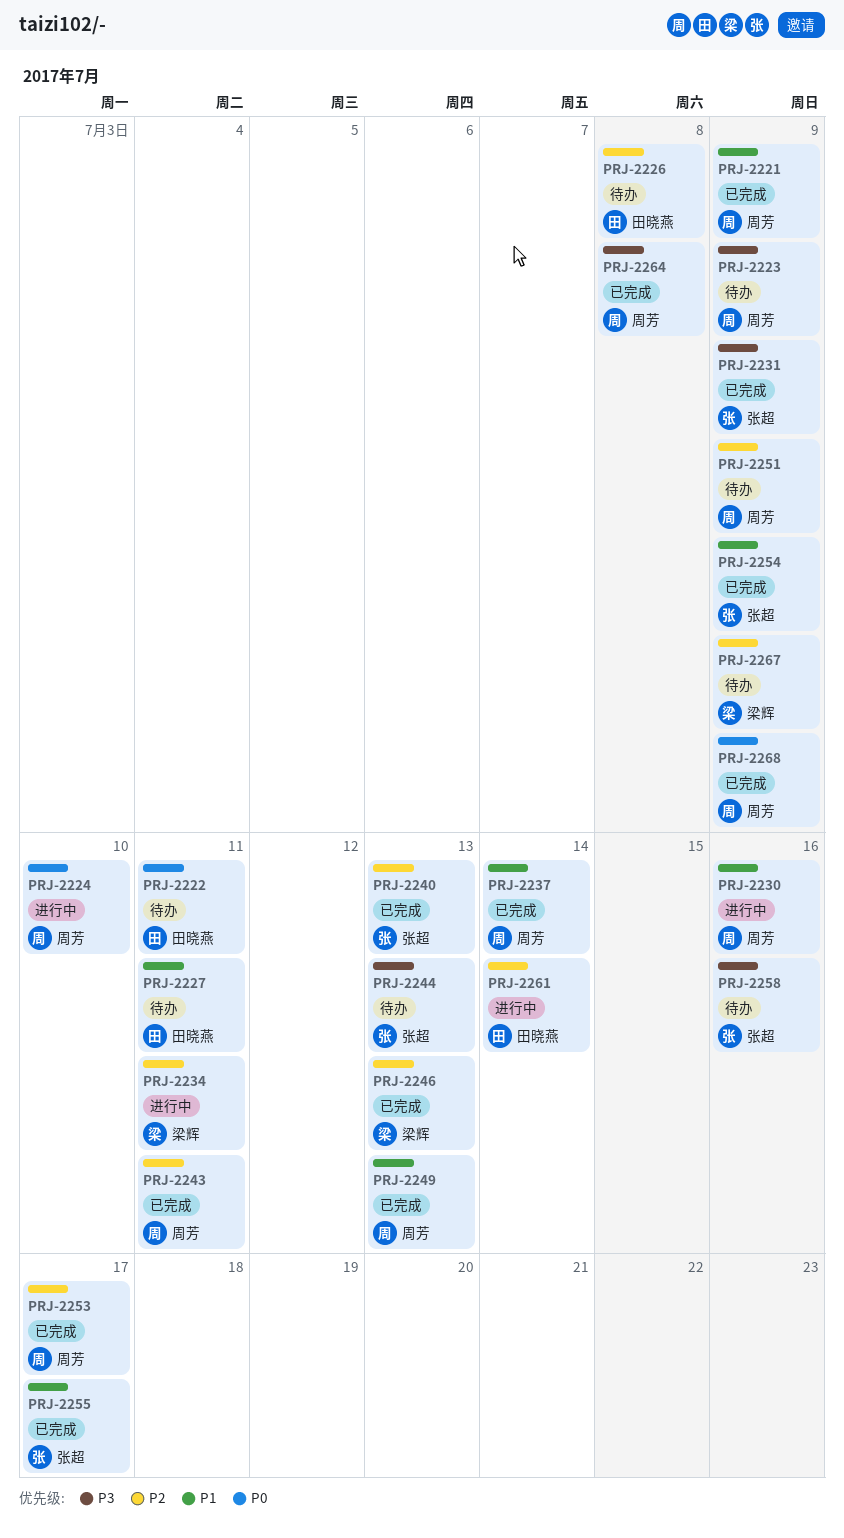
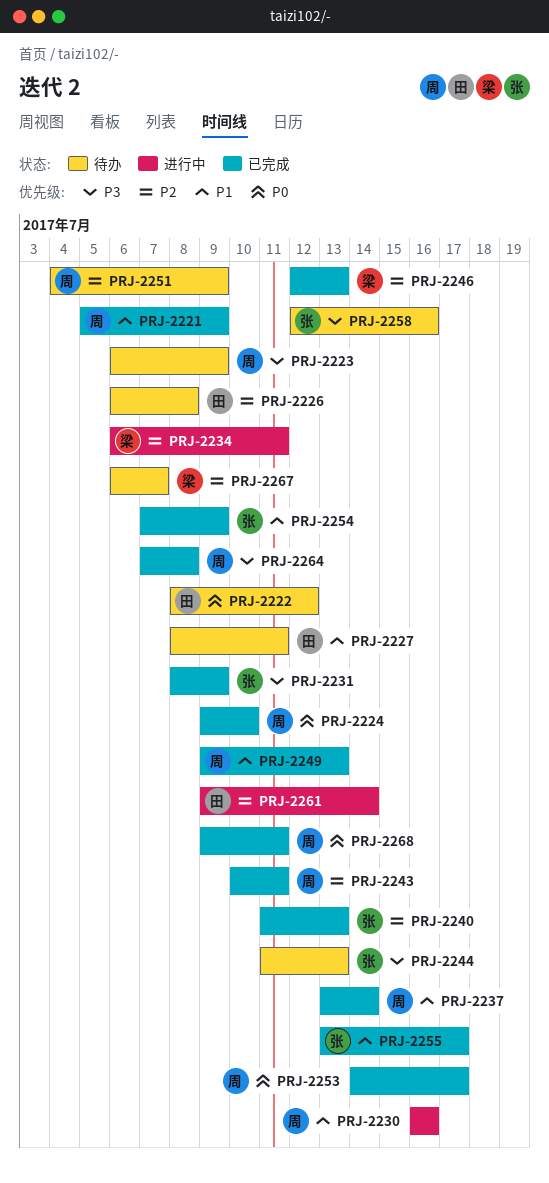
PRJ-2222, due: Jul 11 -> Jul 12
PRJ-2224, status: 进行中 -> 已完成
PRJ-2253, priority: P2 -> P0
PRJ-2267, due: Jul 9 -> Jul 7
PRJ-2268, due: Jul 9 -> Jul 11

